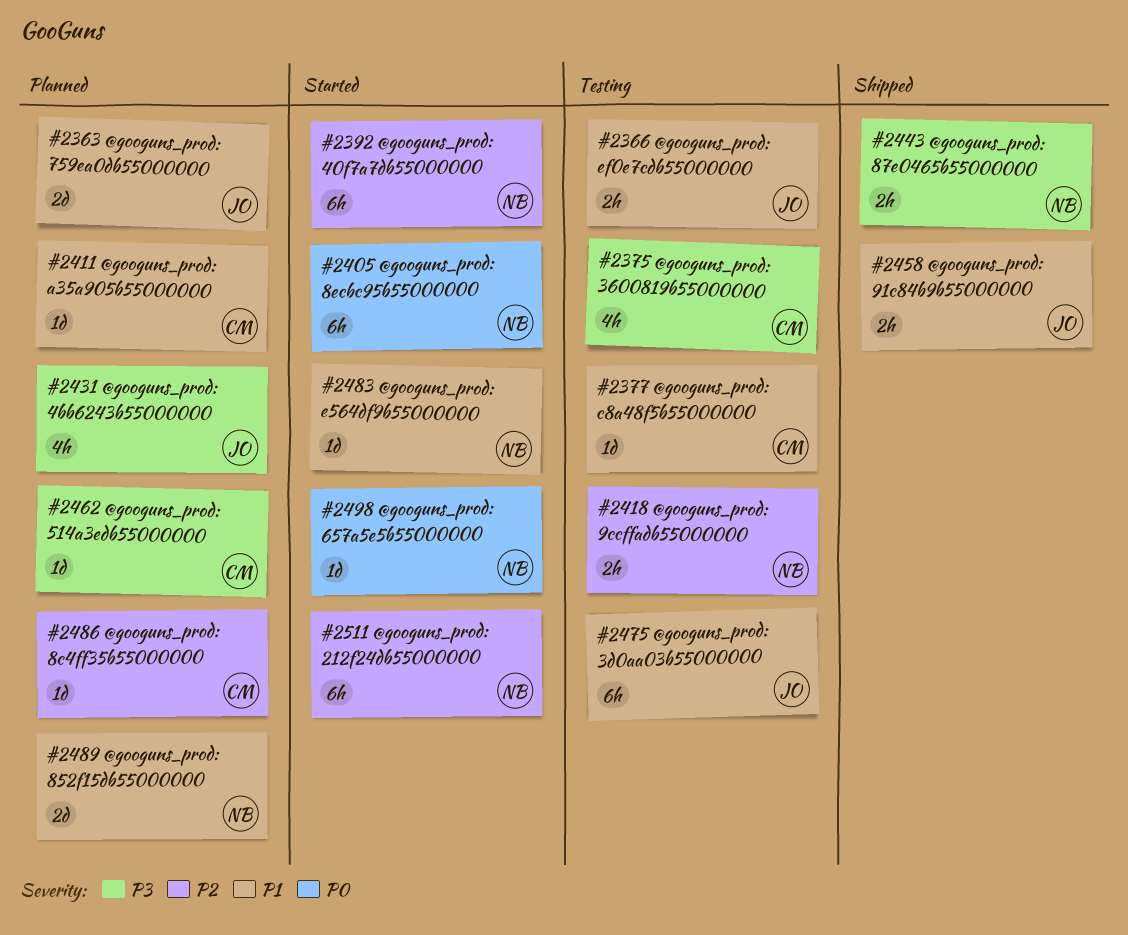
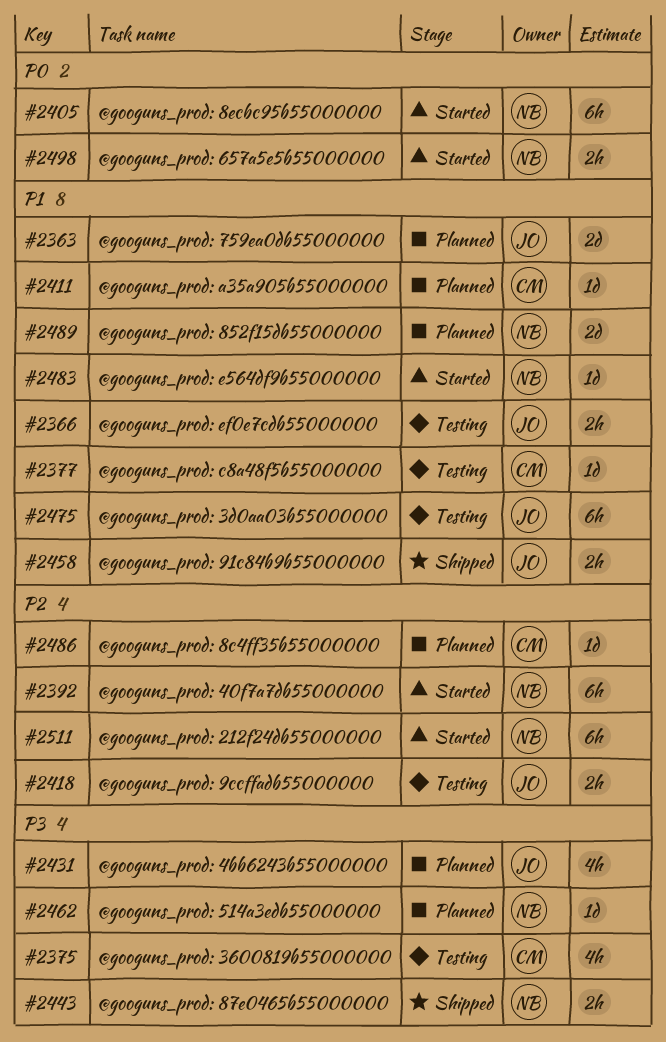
#2418, owner: NB -> JO
#2462, owner: CM -> NB
#2498, estimate: 1d -> 2h

